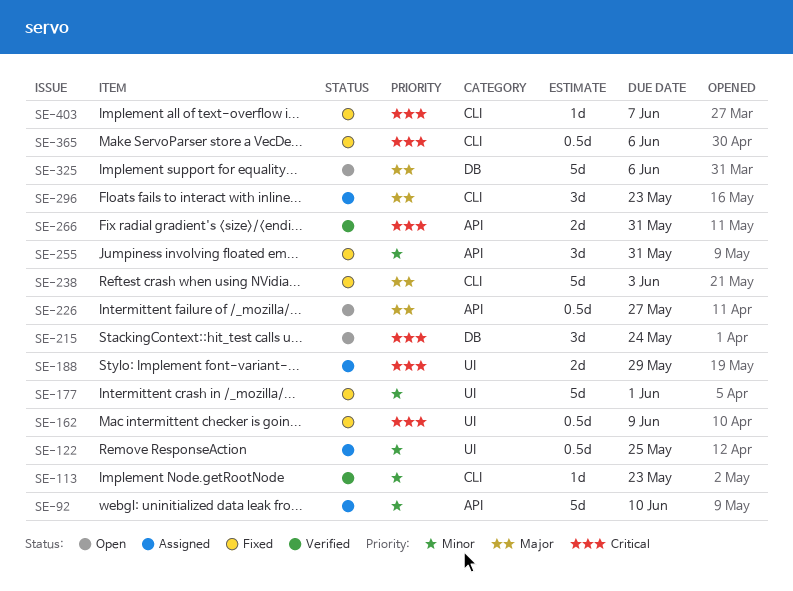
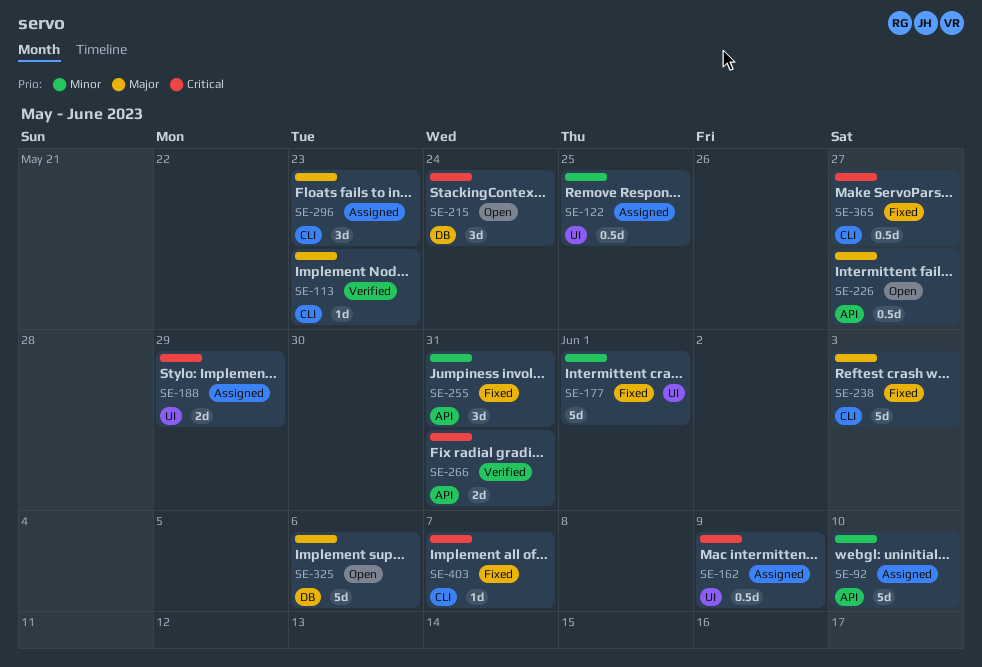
SE-113, priority: Minor -> Major
SE-162, status: Fixed -> Assigned
SE-365, due: Jun 6 -> May 27

